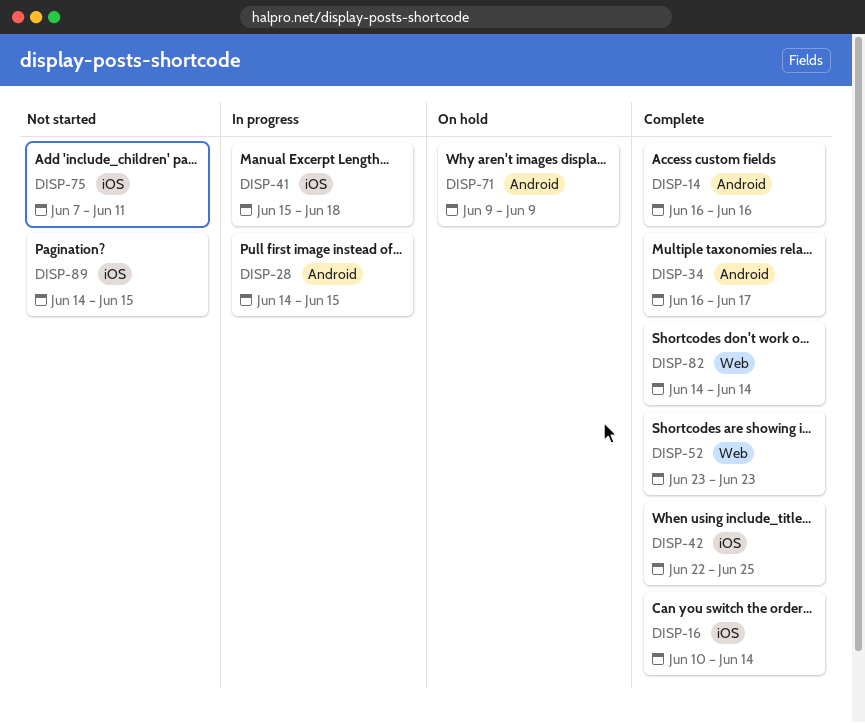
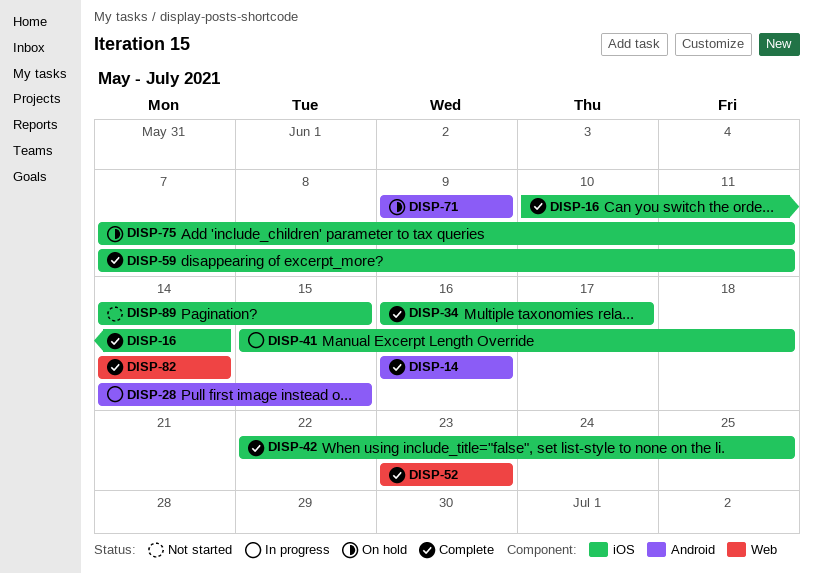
DISP-34, label: Android -> iOS
DISP-59: none -> present
DISP-75, status: Not started -> On hold

